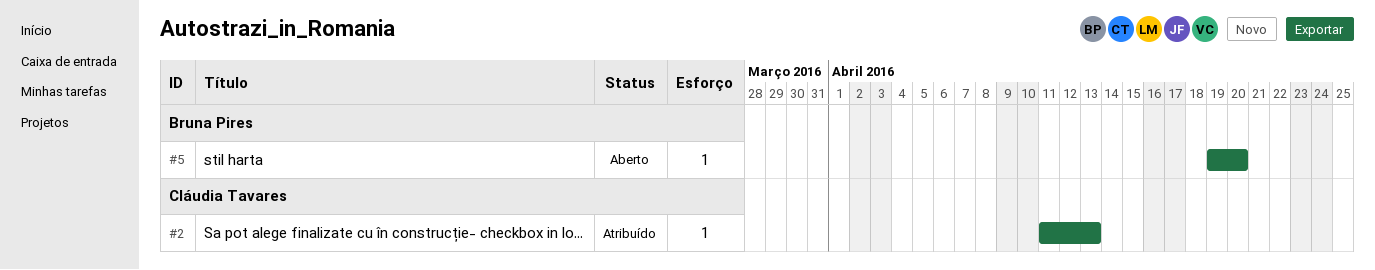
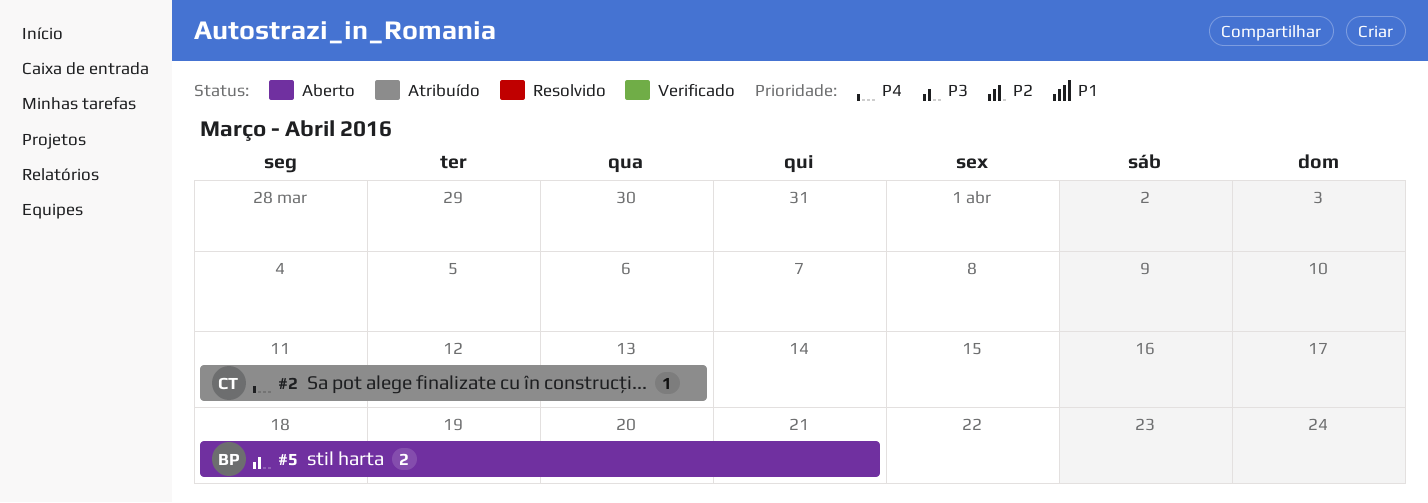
#5, estimate: 1 -> 2
#5, start: Apr 19 -> Apr 18
#5, due: Apr 20 -> Apr 21

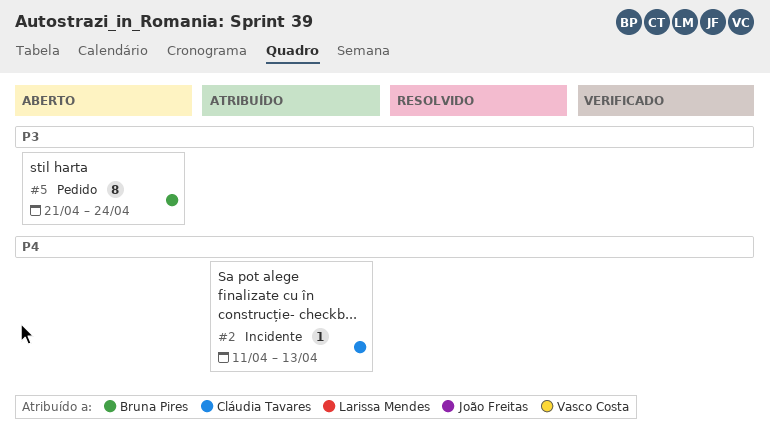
#5, estimate: 2 -> 8
#5, start: Apr 18 -> Apr 21
#5, due: Apr 21 -> Apr 24

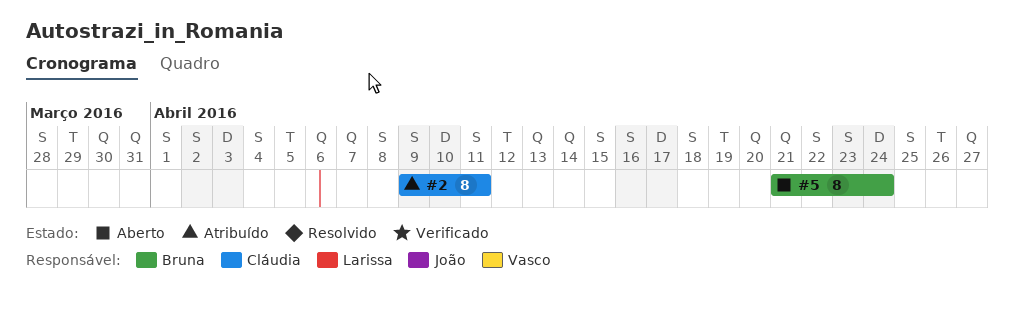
#2, estimate: 1 -> 8
#2, start: Apr 11 -> Apr 9
#2, due: Apr 13 -> Apr 11

